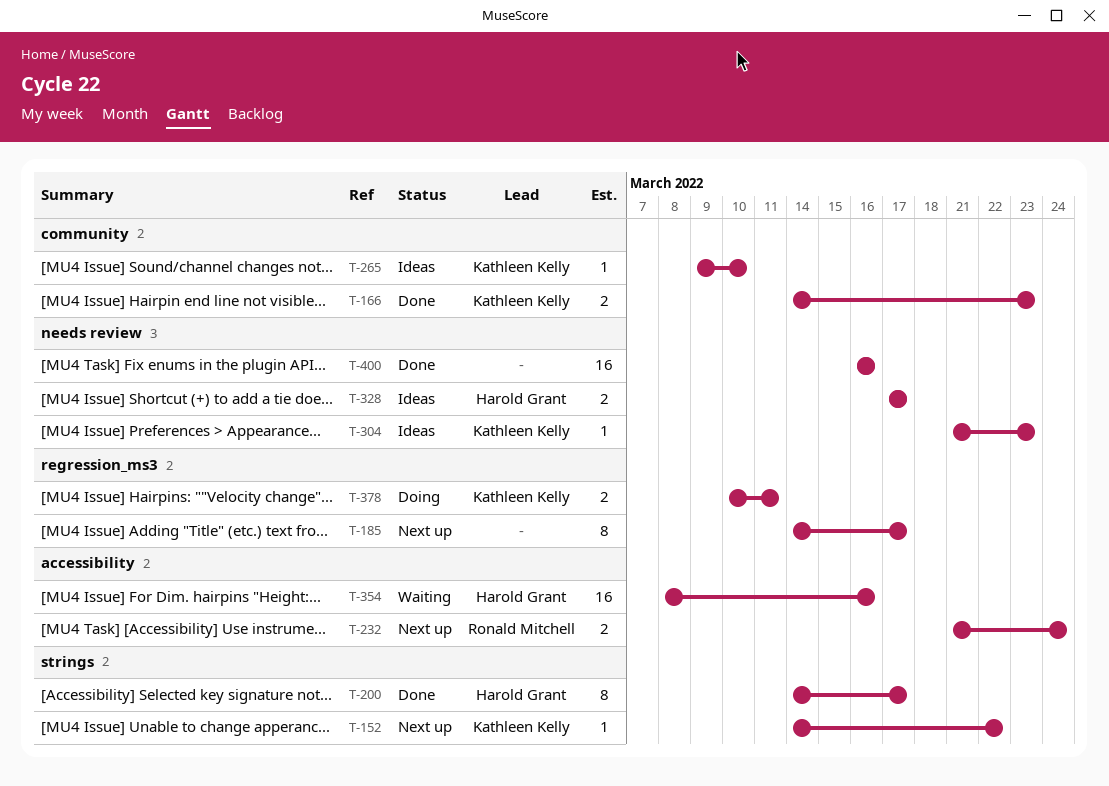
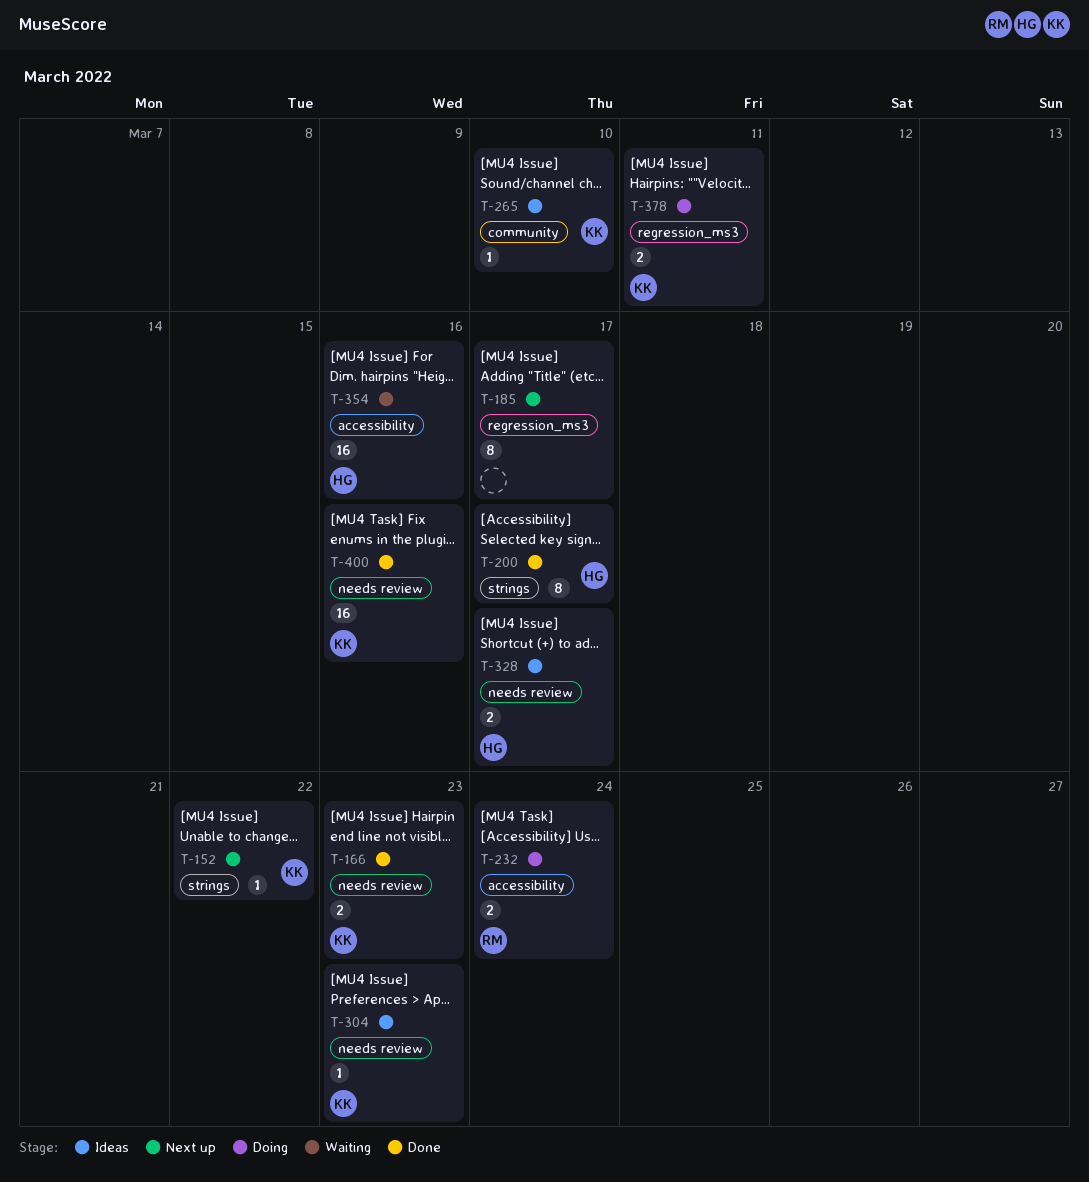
T-166, label: community -> needs review
T-232, status: Next up -> Doing
T-400, owner: none -> Kathleen Kelly

